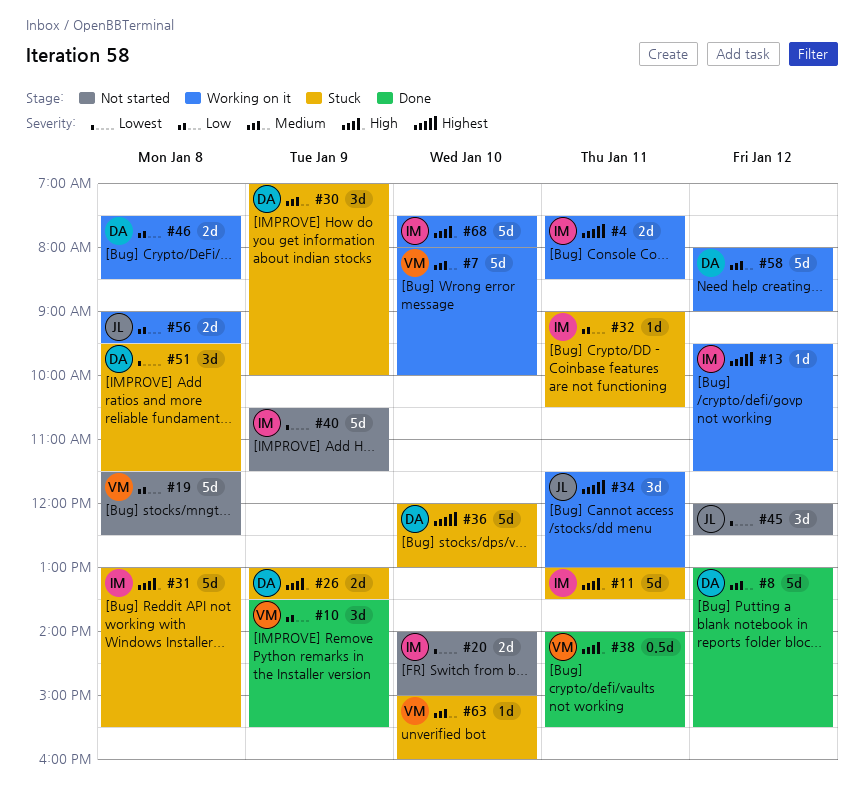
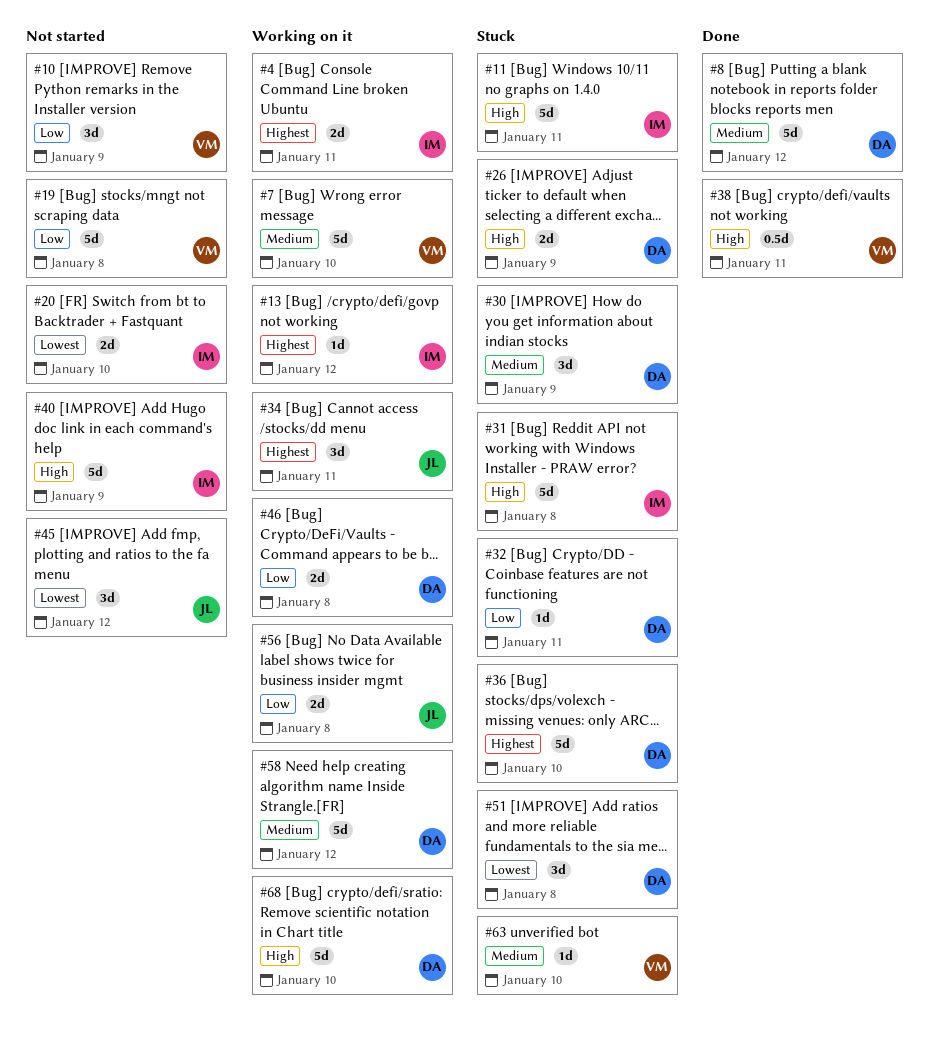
#10, status: Done -> Not started
#32, owner: IM -> DA
#40, priority: Lowest -> High
#68, owner: IM -> DA

